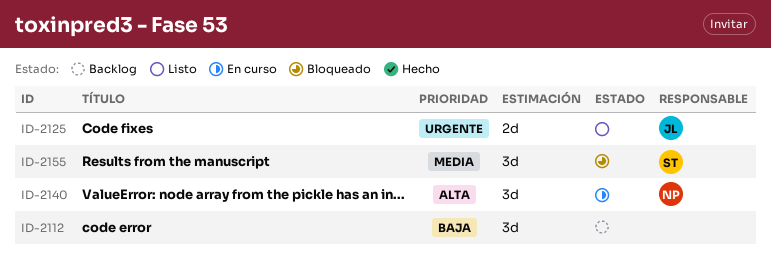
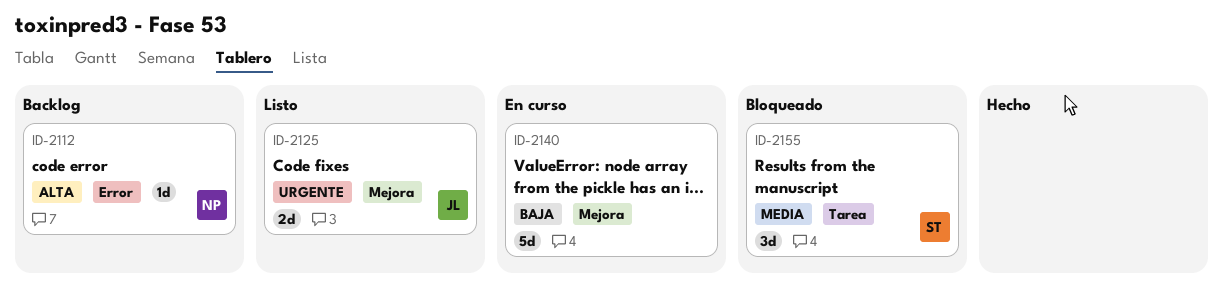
ID-2112, owner: none -> NP
ID-2112, priority: Baja -> Alta
ID-2112, estimate: 3d -> 1d
ID-2140, owner: NP -> none
ID-2140, priority: Alta -> Baja
ID-2140, estimate: 3d -> 5d

